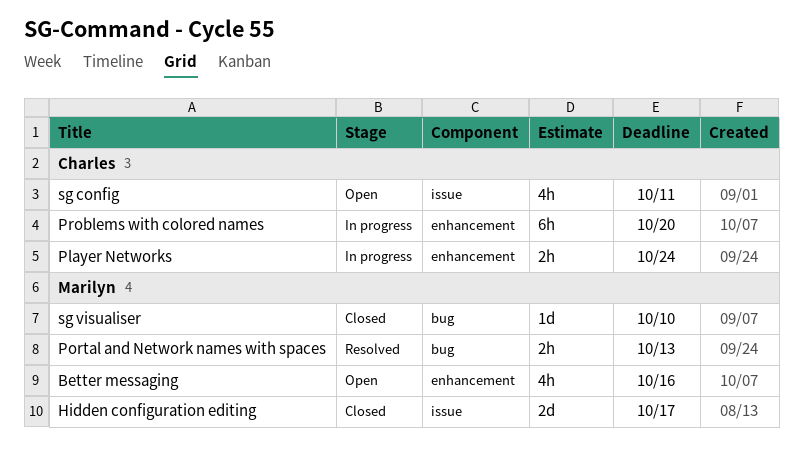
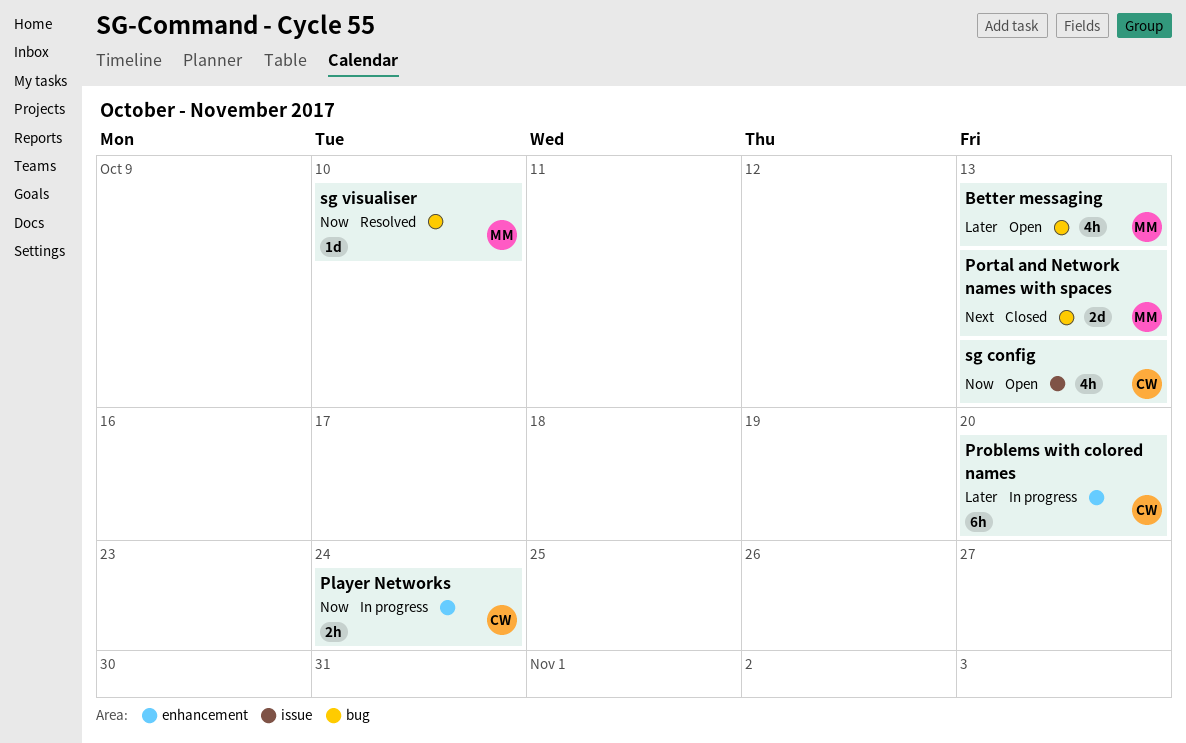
Better messaging, label: enhancement -> bug
Better messaging, due: Oct 16 -> Oct 13
Hidden configuration editing: present -> none
Portal and Network names with spaces, status: Resolved -> Closed
Portal and Network names with spaces, estimate: 2h -> 2d
sg config, due: Oct 11 -> Oct 13
sg visualiser, status: Closed -> Resolved

